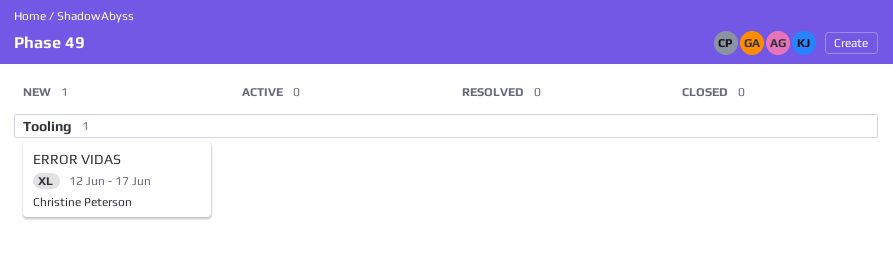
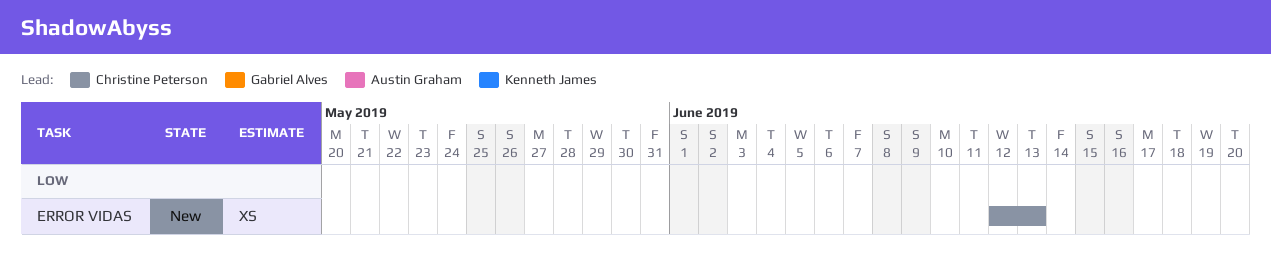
ERROR VIDAS, estimate: XL -> XS
ERROR VIDAS, due: Jun 17 -> Jun 13

